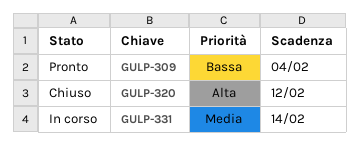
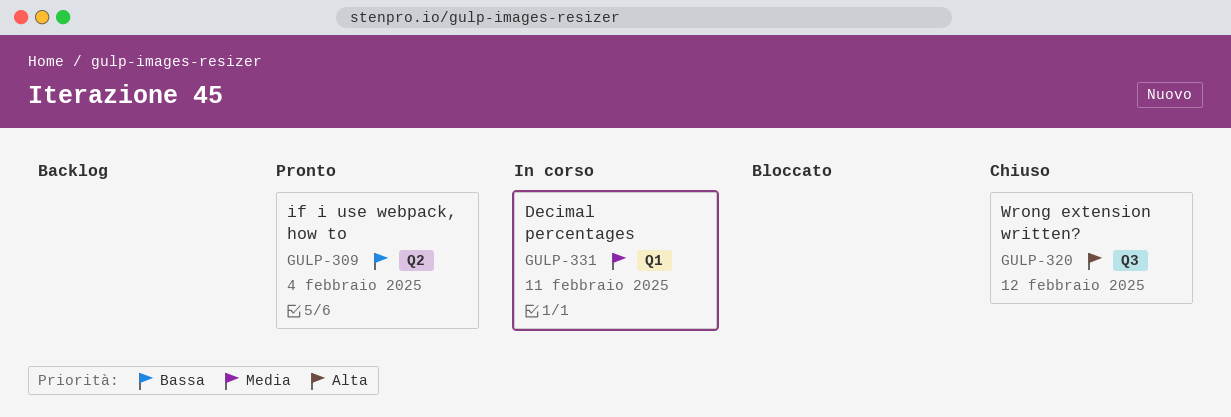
GULP-331, due: Feb 14 -> Feb 11

